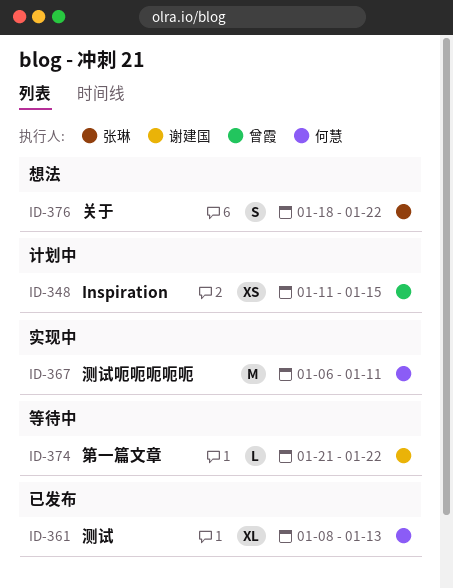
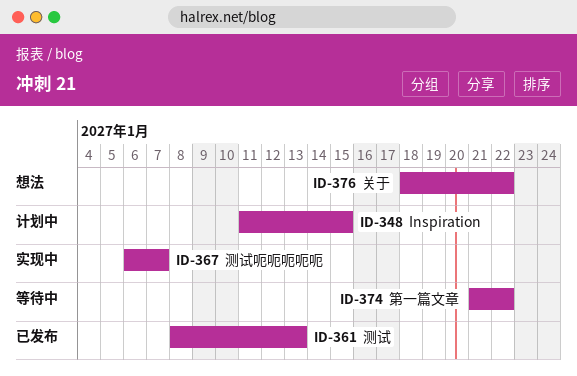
ID-367, due: Jan 11 -> Jan 7

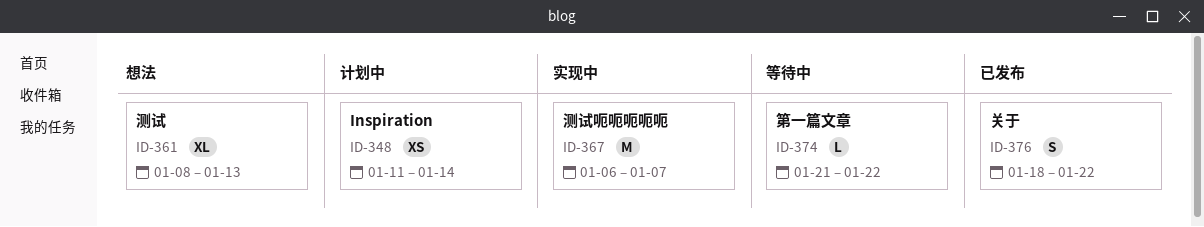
ID-348, due: Jan 15 -> Jan 14
ID-361, status: 已发布 -> 想法
ID-376, status: 想法 -> 已发布

